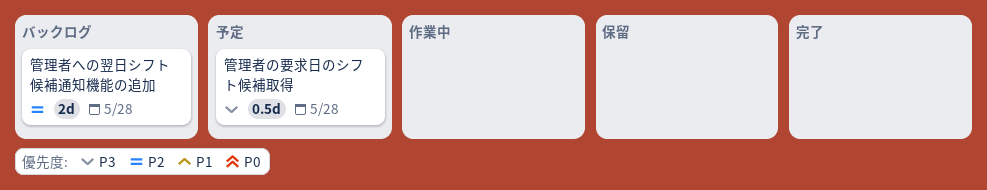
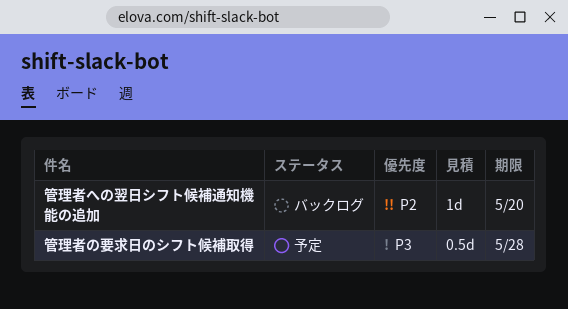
管理者への翌日シフト候補通知機能の追加, estimate: 2d -> 1d
管理者への翌日シフト候補通知機能の追加, due: May 28 -> May 20

